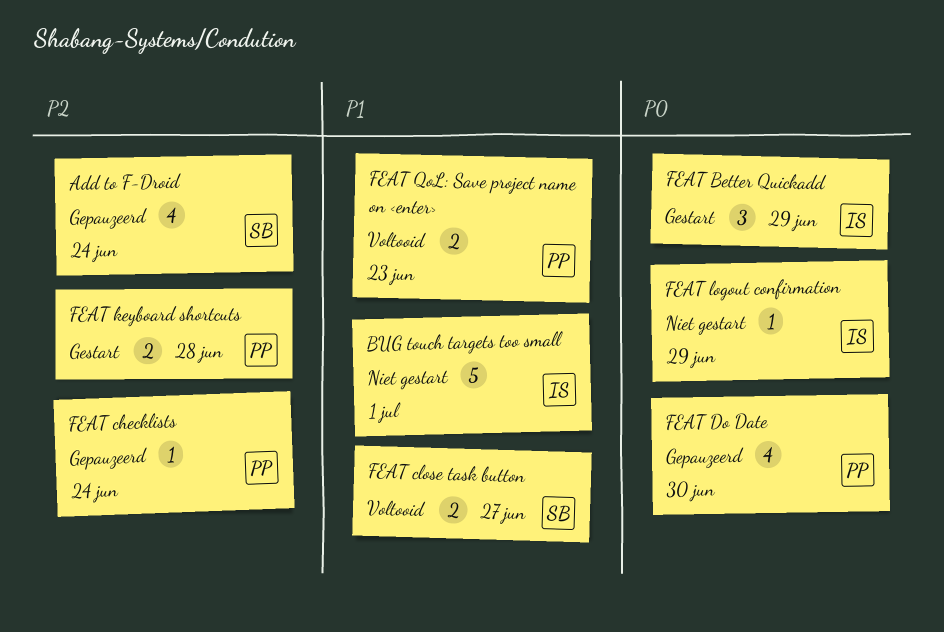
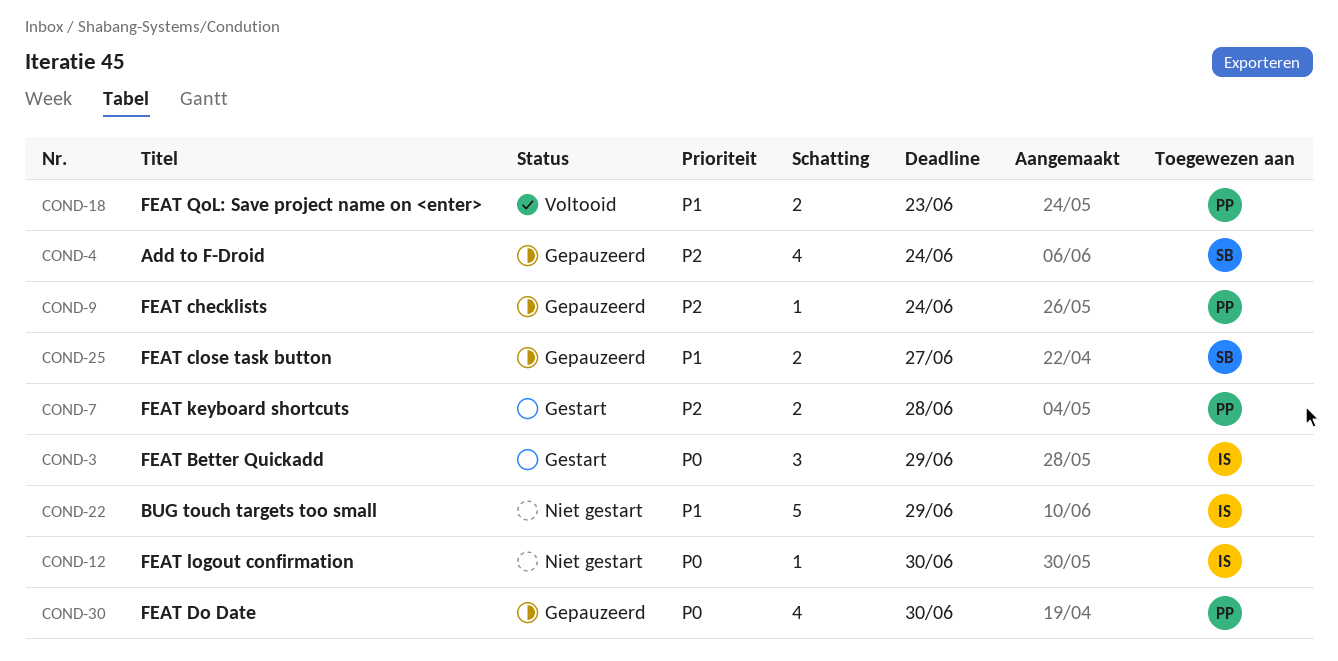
BUG touch targets too small, due: Jul 1 -> Jun 29
FEAT close task button, status: Voltooid -> Gepauzeerd
FEAT logout confirmation, due: Jun 29 -> Jun 30

